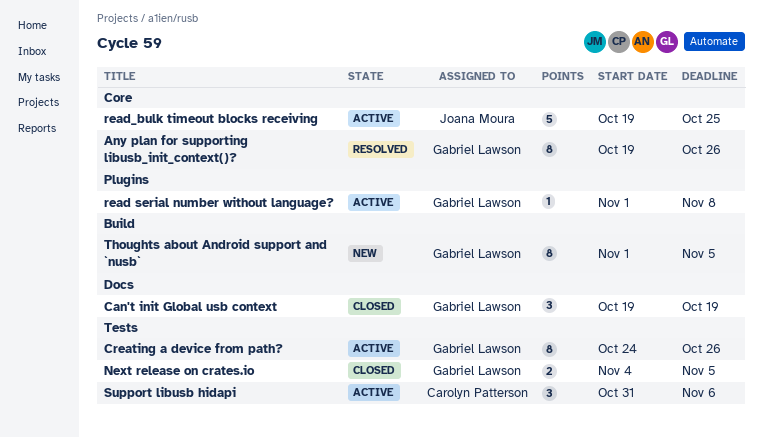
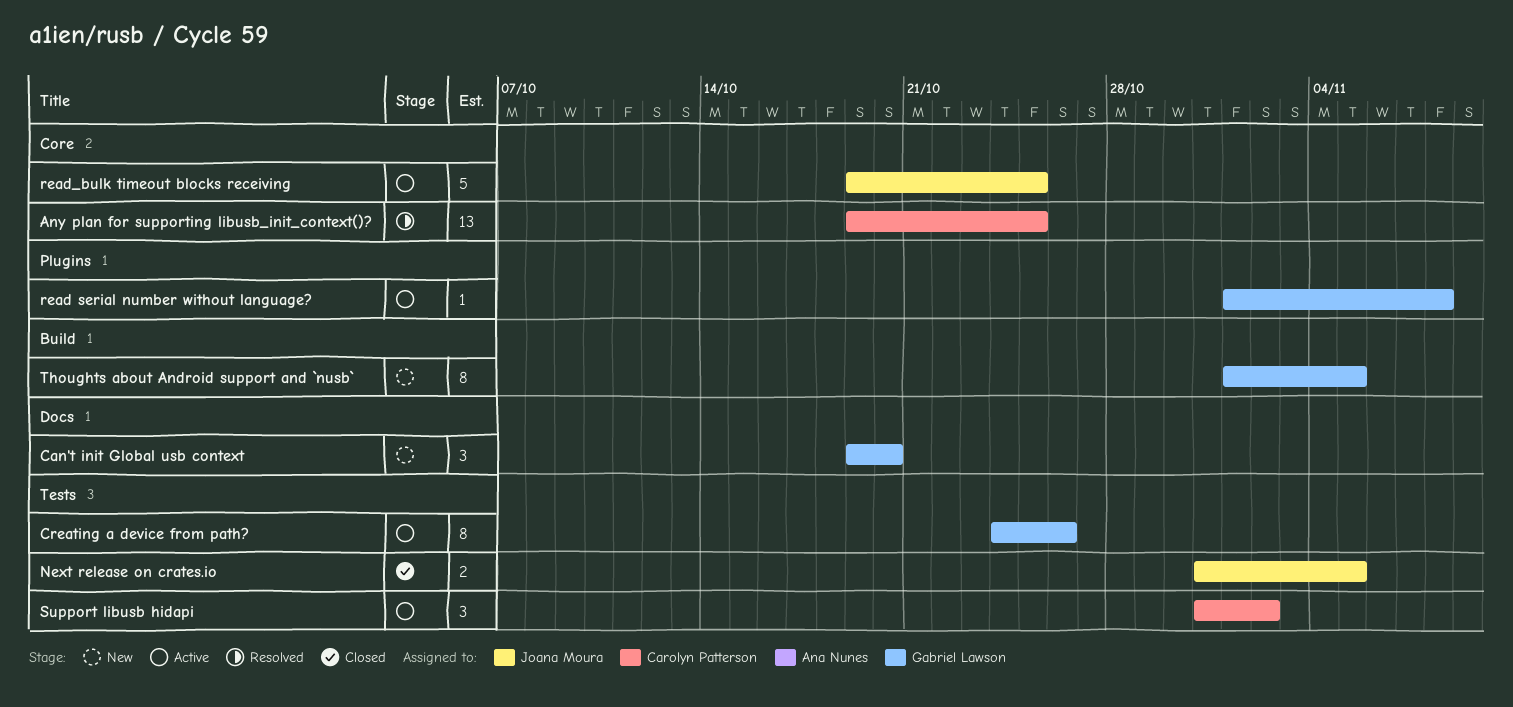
Any plan for supporting libusb_init_context()?, owner: Gabriel Lawson -> Carolyn Patterson
Any plan for supporting libusb_init_context()?, estimate: 8 -> 13
Any plan for supporting libusb_init_context()?, due: Oct 26 -> Oct 25
Can't init Global usb context, status: Closed -> New
Can't init Global usb context, due: Oct 19 -> Oct 20
Next release on crates.io, owner: Gabriel Lawson -> Joana Moura
Next release on crates.io, start: Nov 4 -> Oct 31
Support libusb hidapi, due: Nov 6 -> Nov 2

